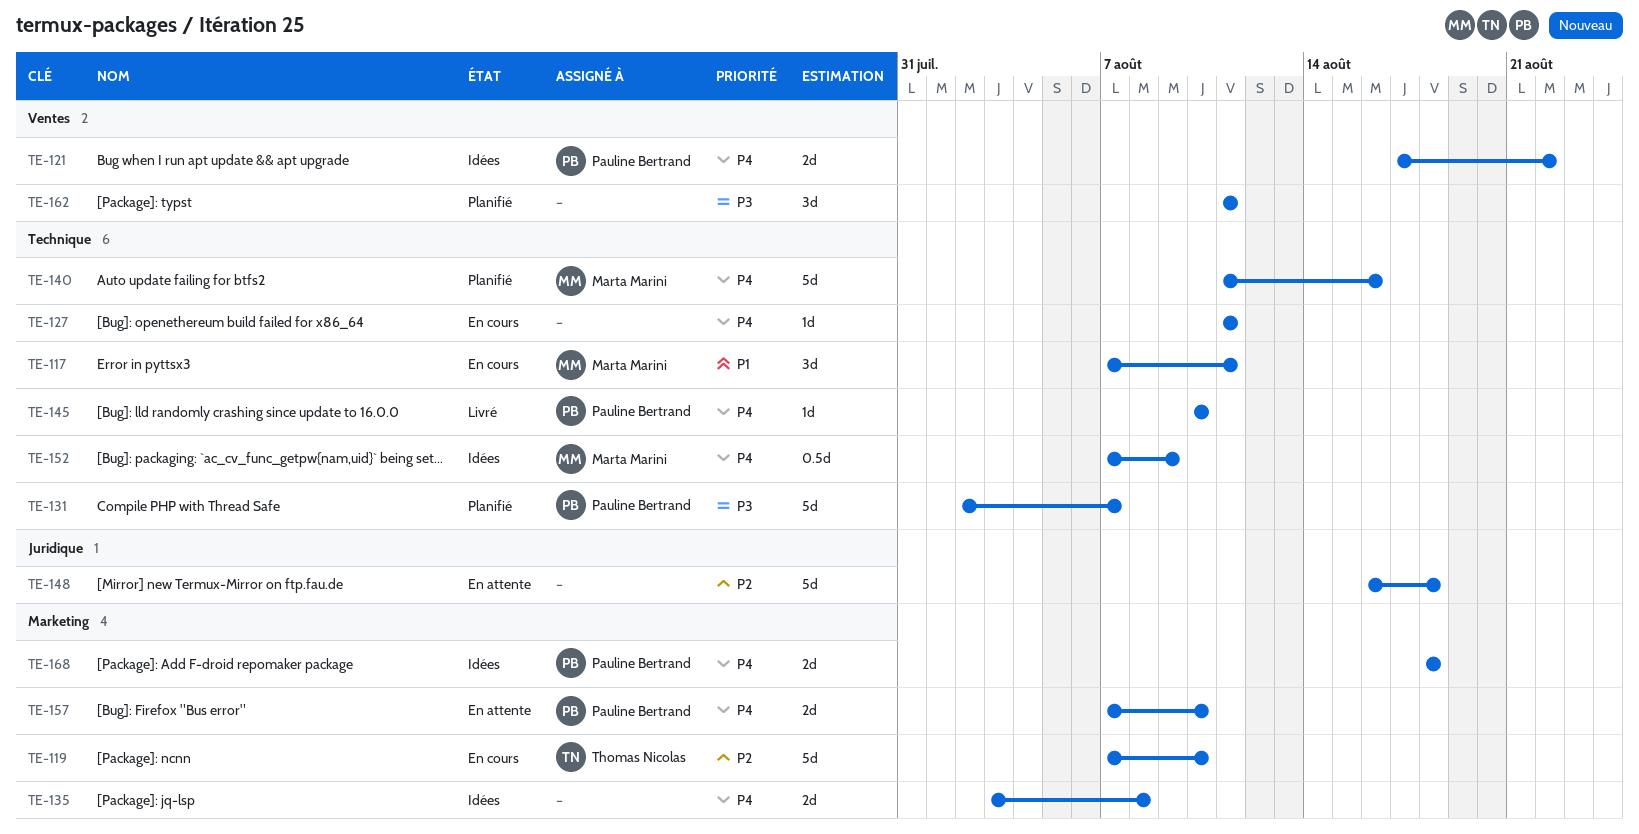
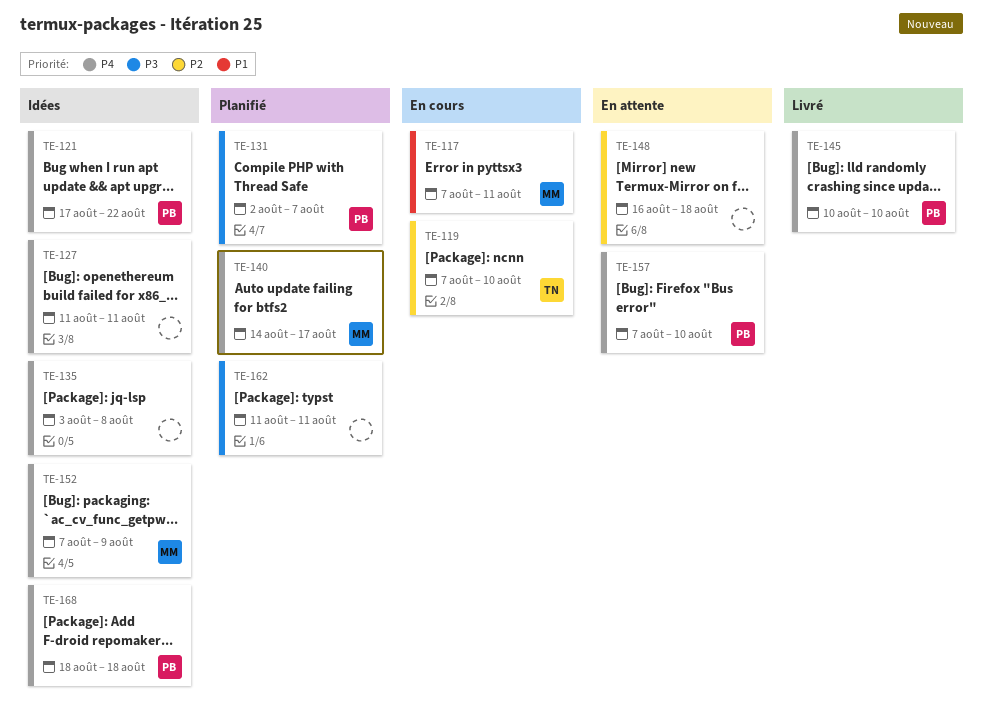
TE-127, status: En cours -> Idées
TE-140, start: Aug 11 -> Aug 14
TE-140, due: Aug 16 -> Aug 17

